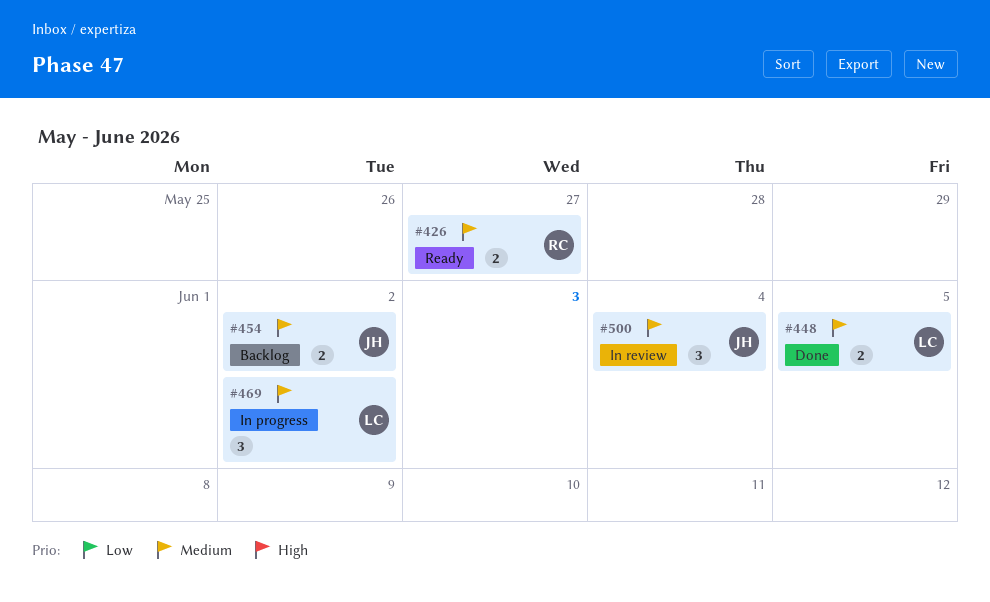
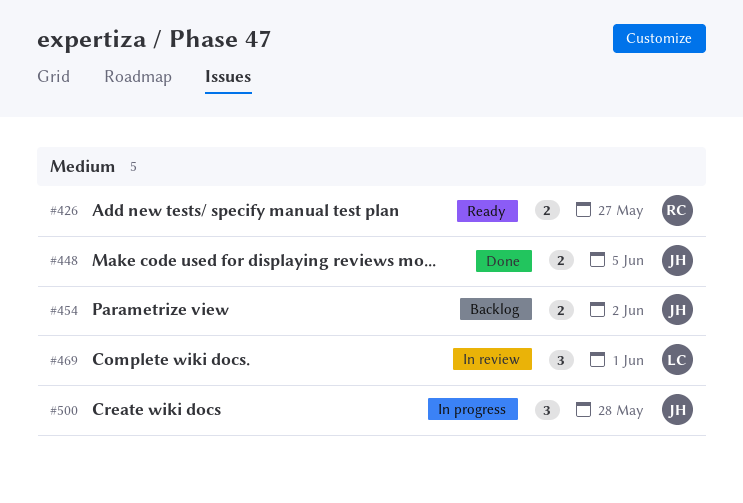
#448, owner: LC -> JH
#469, status: In progress -> In review
#469, due: Jun 2 -> Jun 1
#500, status: In review -> In progress
#500, due: Jun 4 -> May 28

